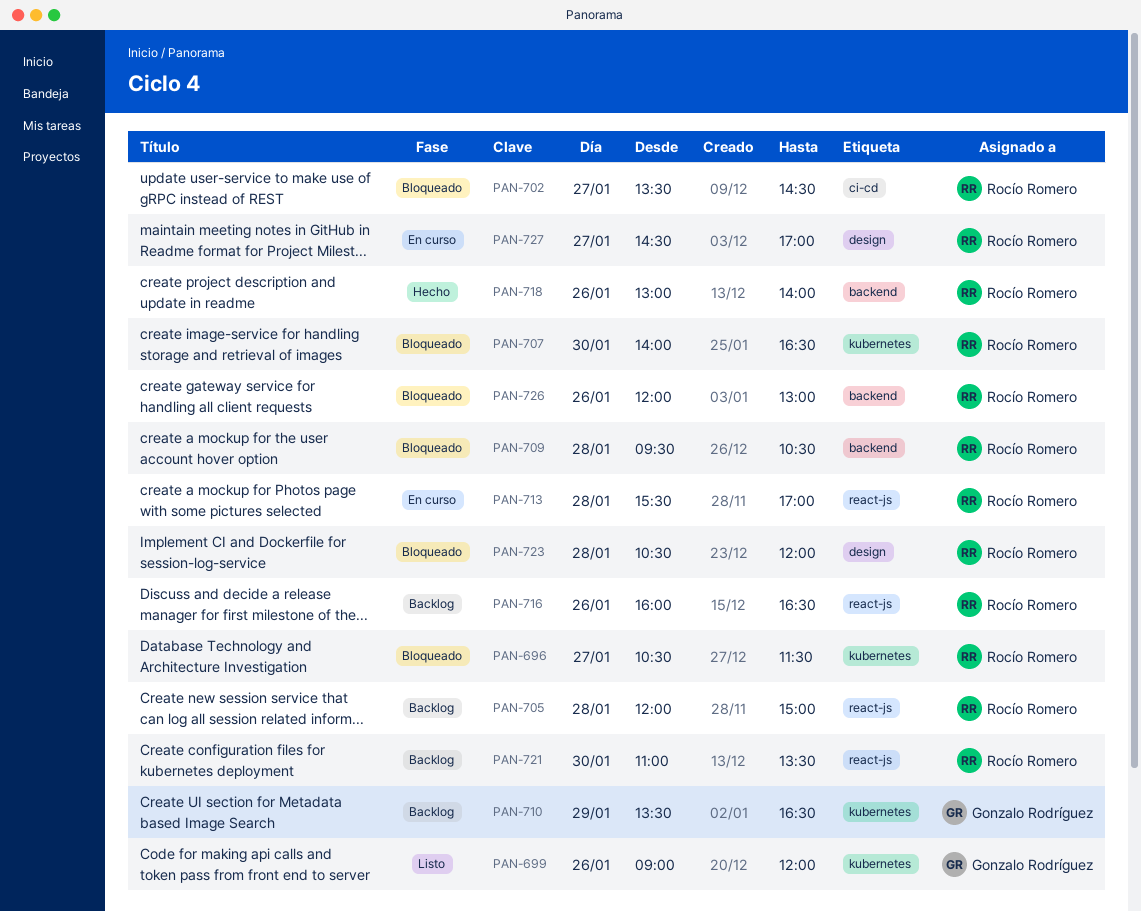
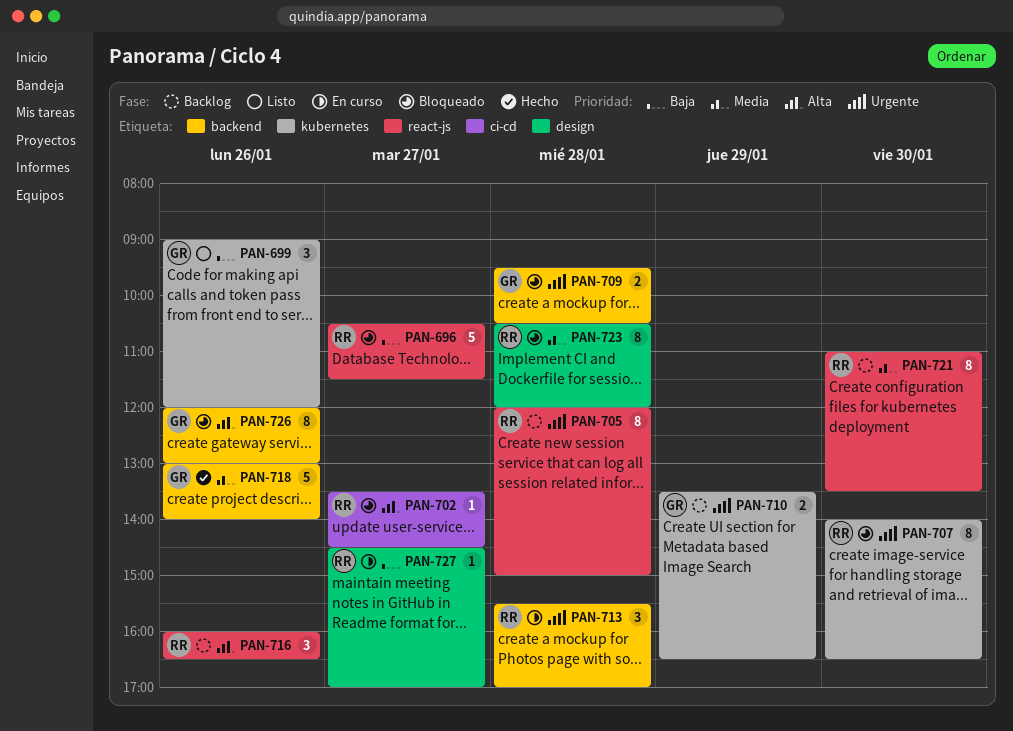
PAN-696, label: kubernetes -> react-js
PAN-709, owner: Rocío Romero -> Gonzalo Rodríguez
PAN-713, label: react-js -> backend
PAN-718, owner: Rocío Romero -> Gonzalo Rodríguez
PAN-726, owner: Rocío Romero -> Gonzalo Rodríguez

